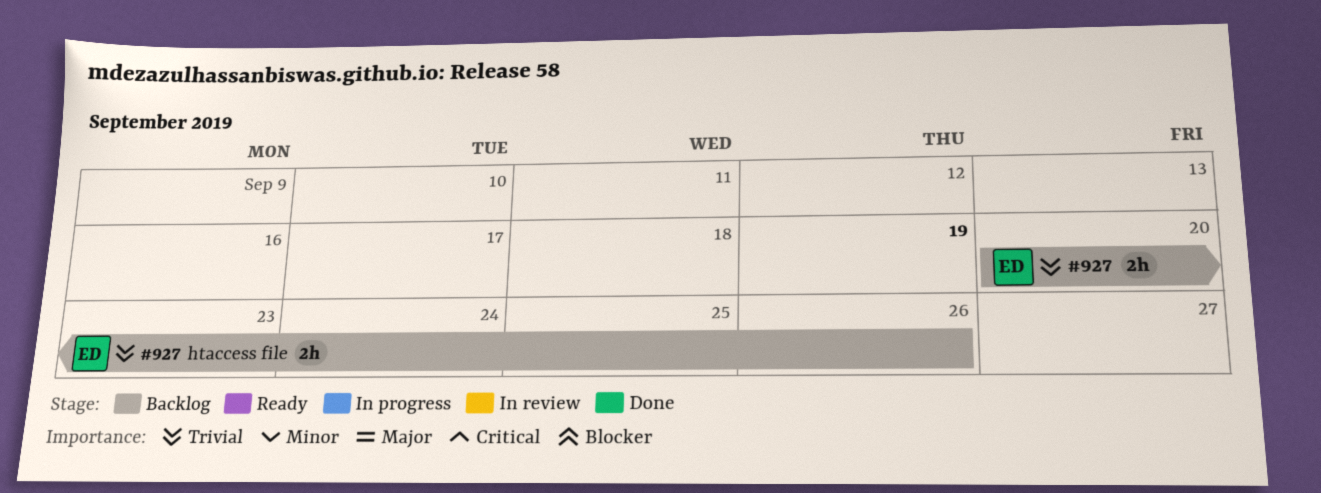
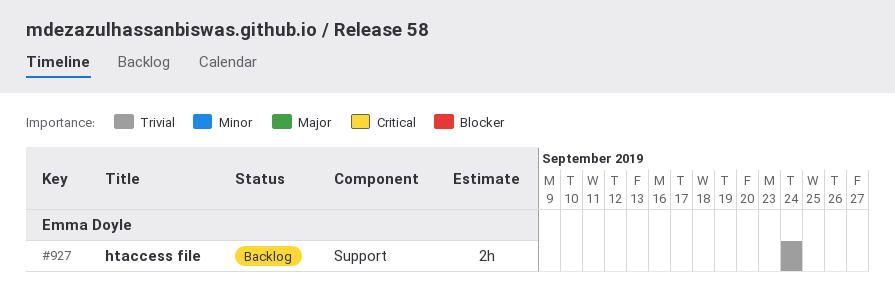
#927, start: Sep 20 -> Sep 24
#927, due: Sep 26 -> Sep 24

